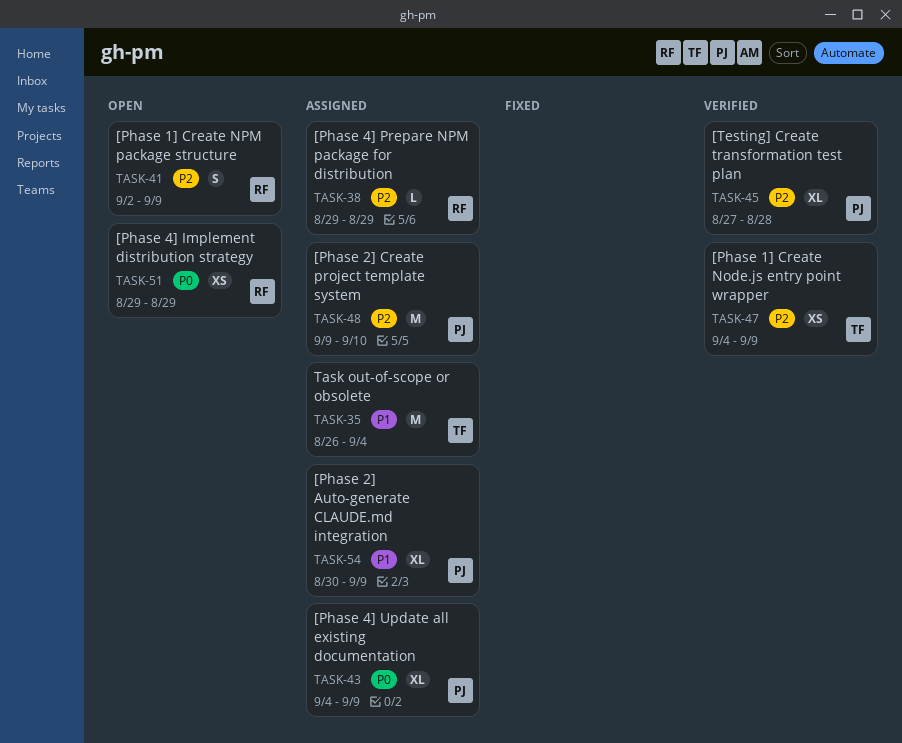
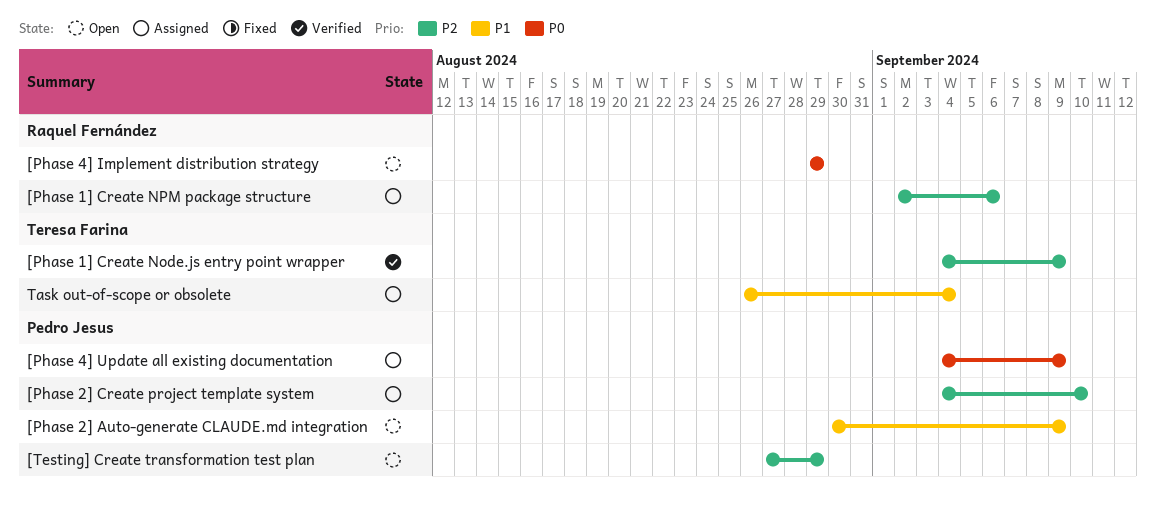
[Phase 1] Create NPM package structure, status: Open -> Assigned
[Phase 1] Create NPM package structure, due: Sep 9 -> Sep 6
[Phase 2] Auto-generate CLAUDE.md integration, status: Assigned -> Open
[Phase 2] Create project template system, start: Sep 9 -> Sep 4
[Phase 4] Prepare NPM package for distribution: present -> none
[Testing] Create transformation test plan, status: Verified -> Open
[Testing] Create transformation test plan, due: Aug 28 -> Aug 29

